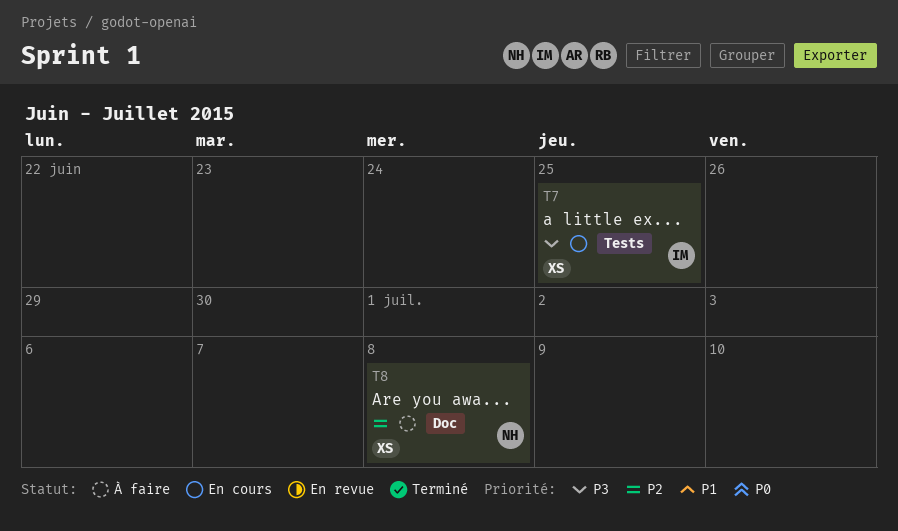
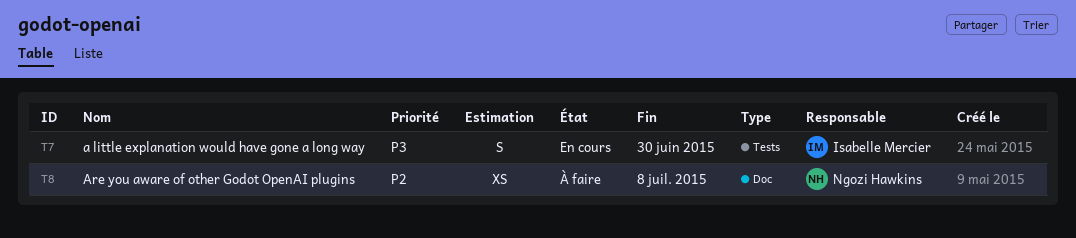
T7, estimate: XS -> S
T7, due: Jun 25 -> Jun 30

